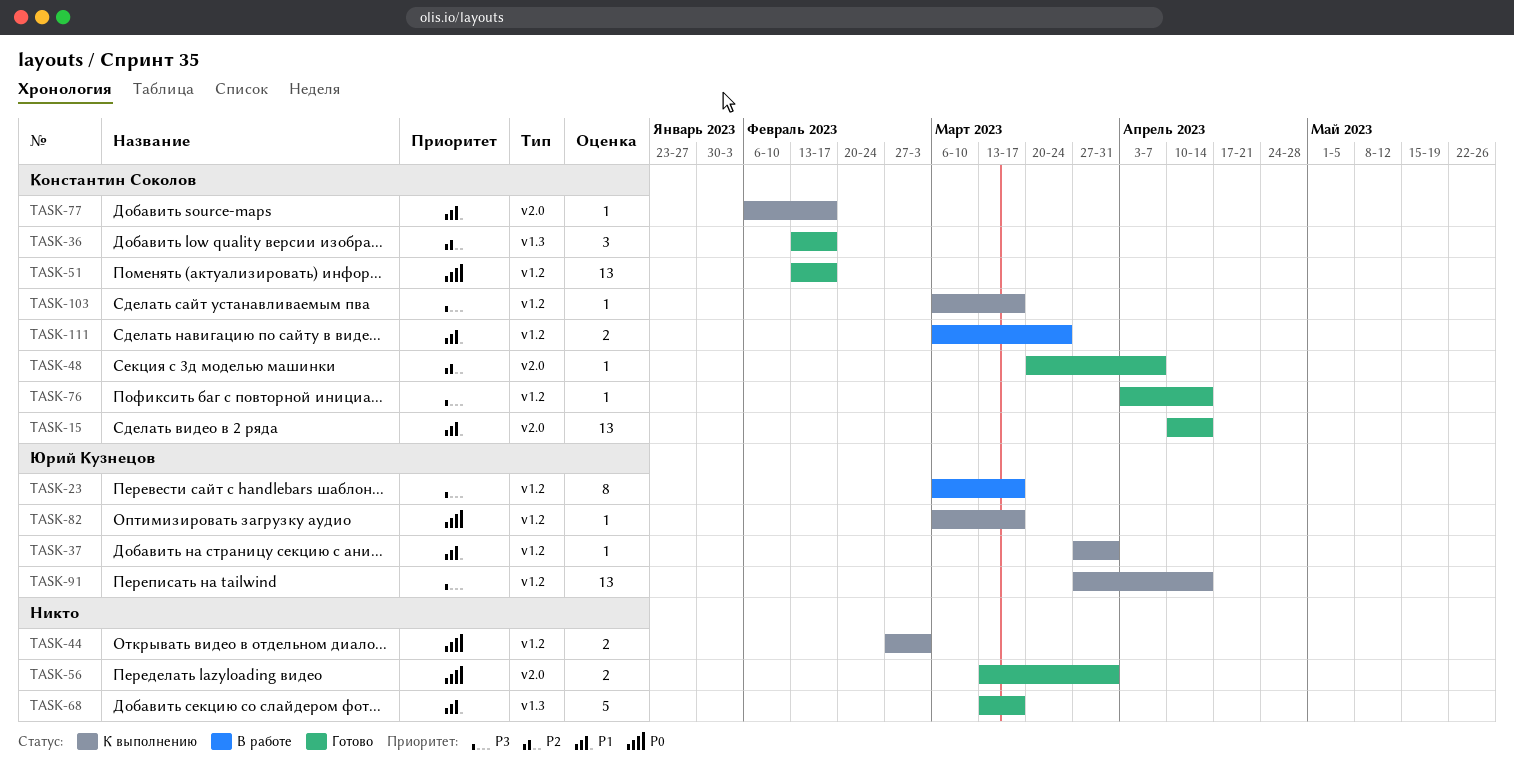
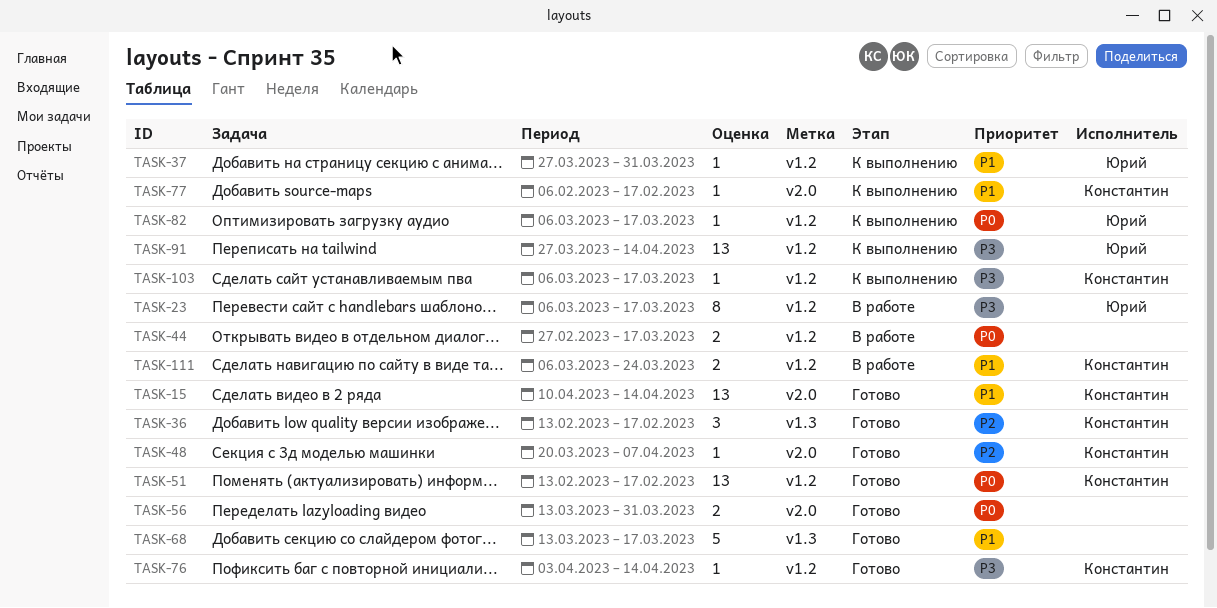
TASK-44, status: К выполнению -> В работе
TASK-44, due: Mar 3 -> Mar 17

